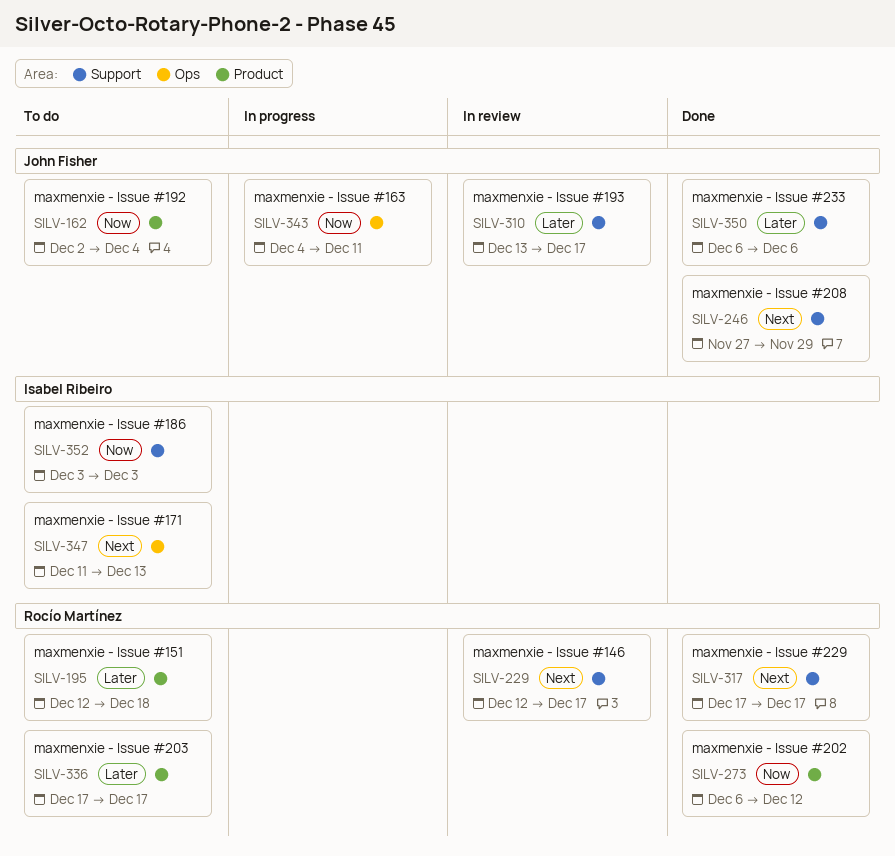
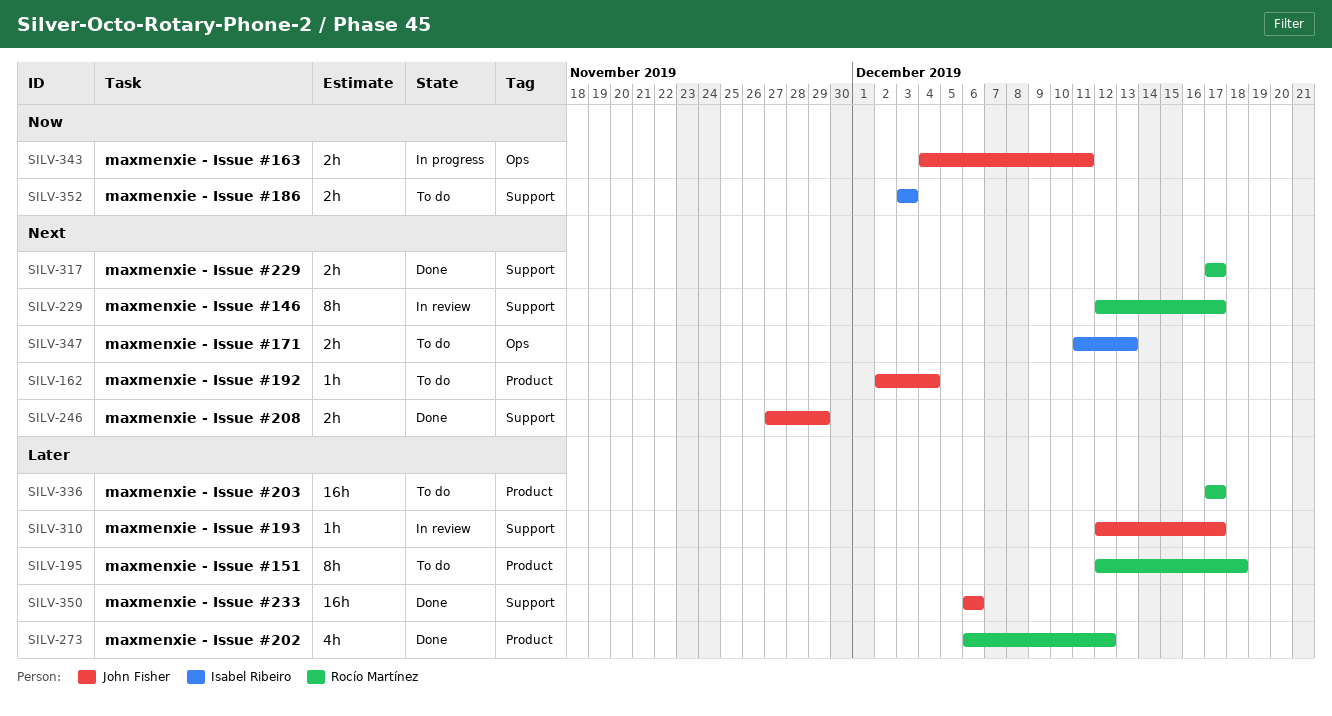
SILV-162, priority: Now -> Next
SILV-273, priority: Now -> Later
SILV-310, start: Dec 13 -> Dec 12

